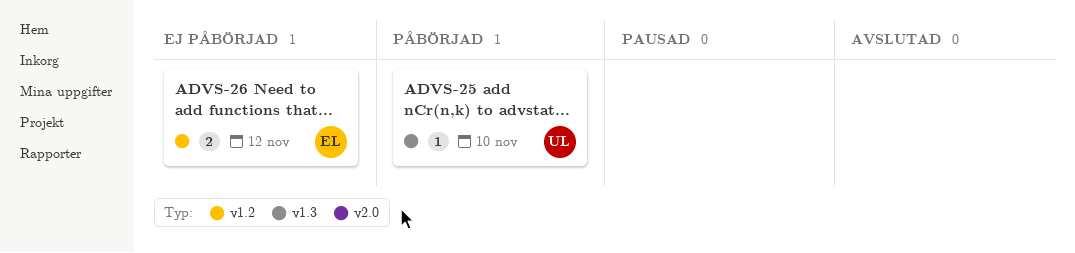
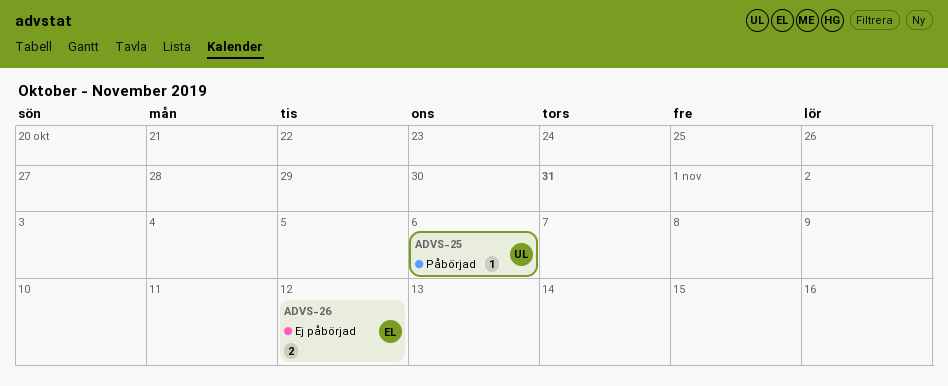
ADVS-25, due: Nov 10 -> Nov 6

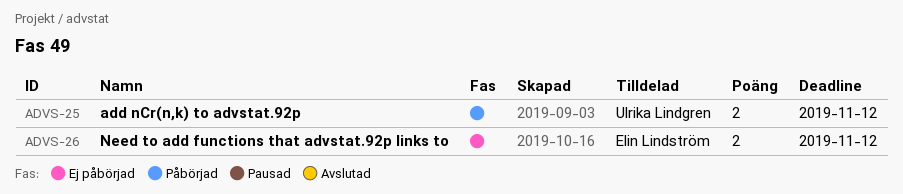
ADVS-25, estimate: 1 -> 2
ADVS-25, due: Nov 6 -> Nov 12

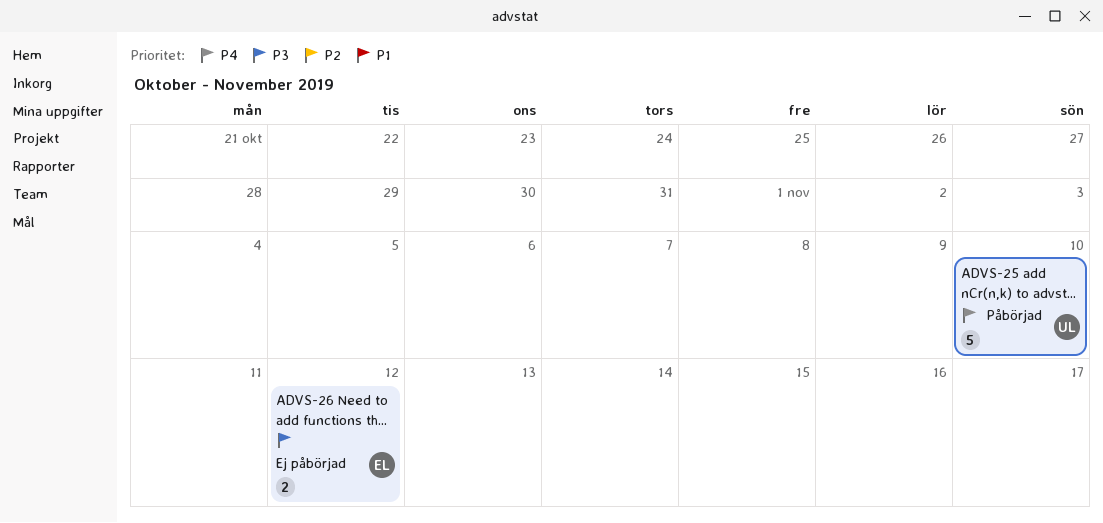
ADVS-25, estimate: 2 -> 5
ADVS-25, due: Nov 12 -> Nov 10

